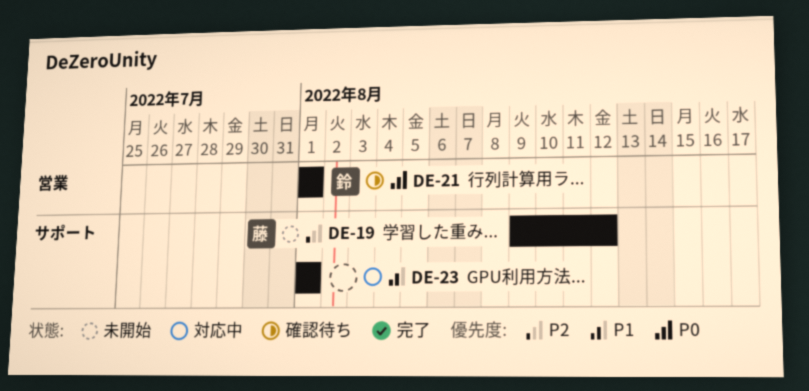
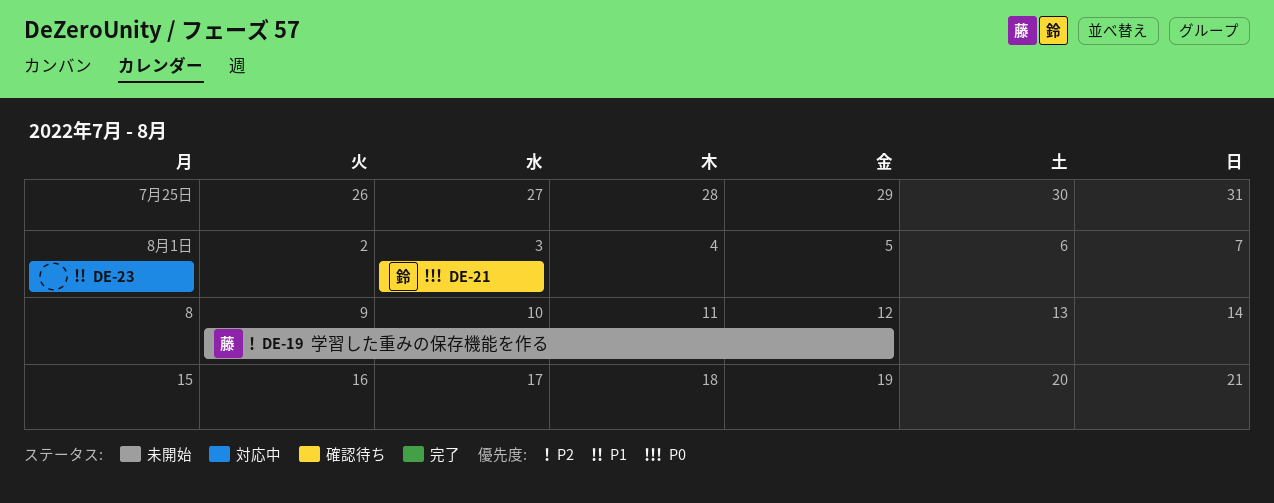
DE-21, start: Aug 1 -> Aug 3
DE-21, due: Aug 1 -> Aug 3

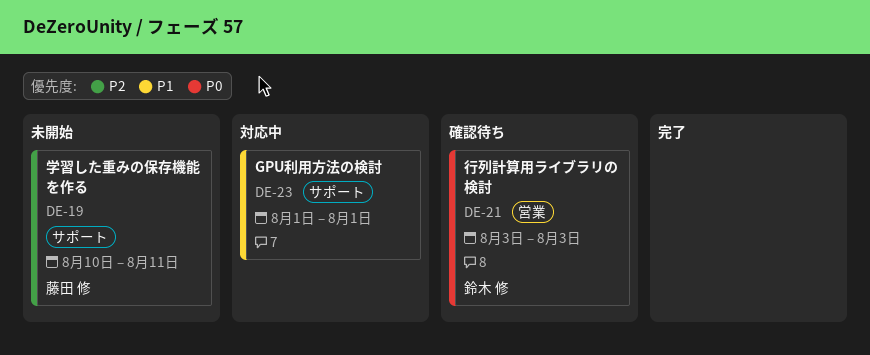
DE-19, start: Aug 9 -> Aug 10
DE-19, due: Aug 12 -> Aug 11

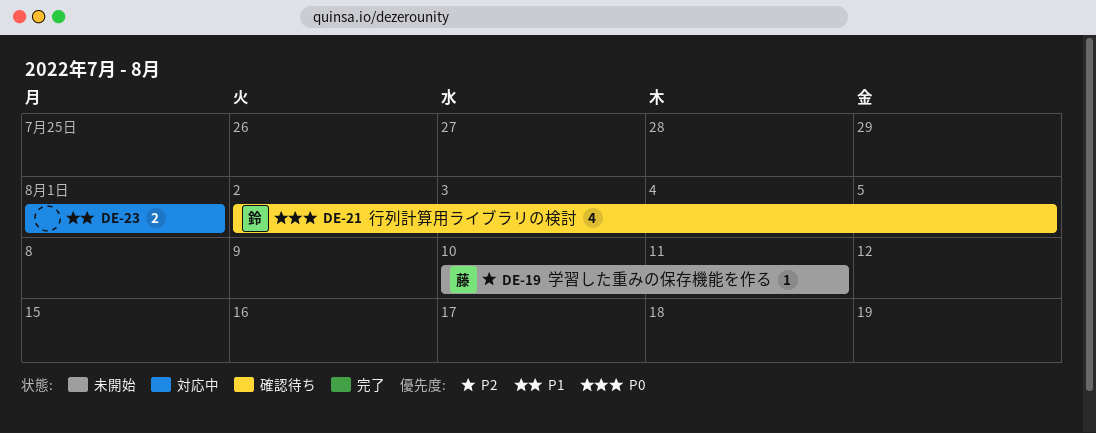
DE-21, start: Aug 3 -> Aug 2
DE-21, due: Aug 3 -> Aug 5

